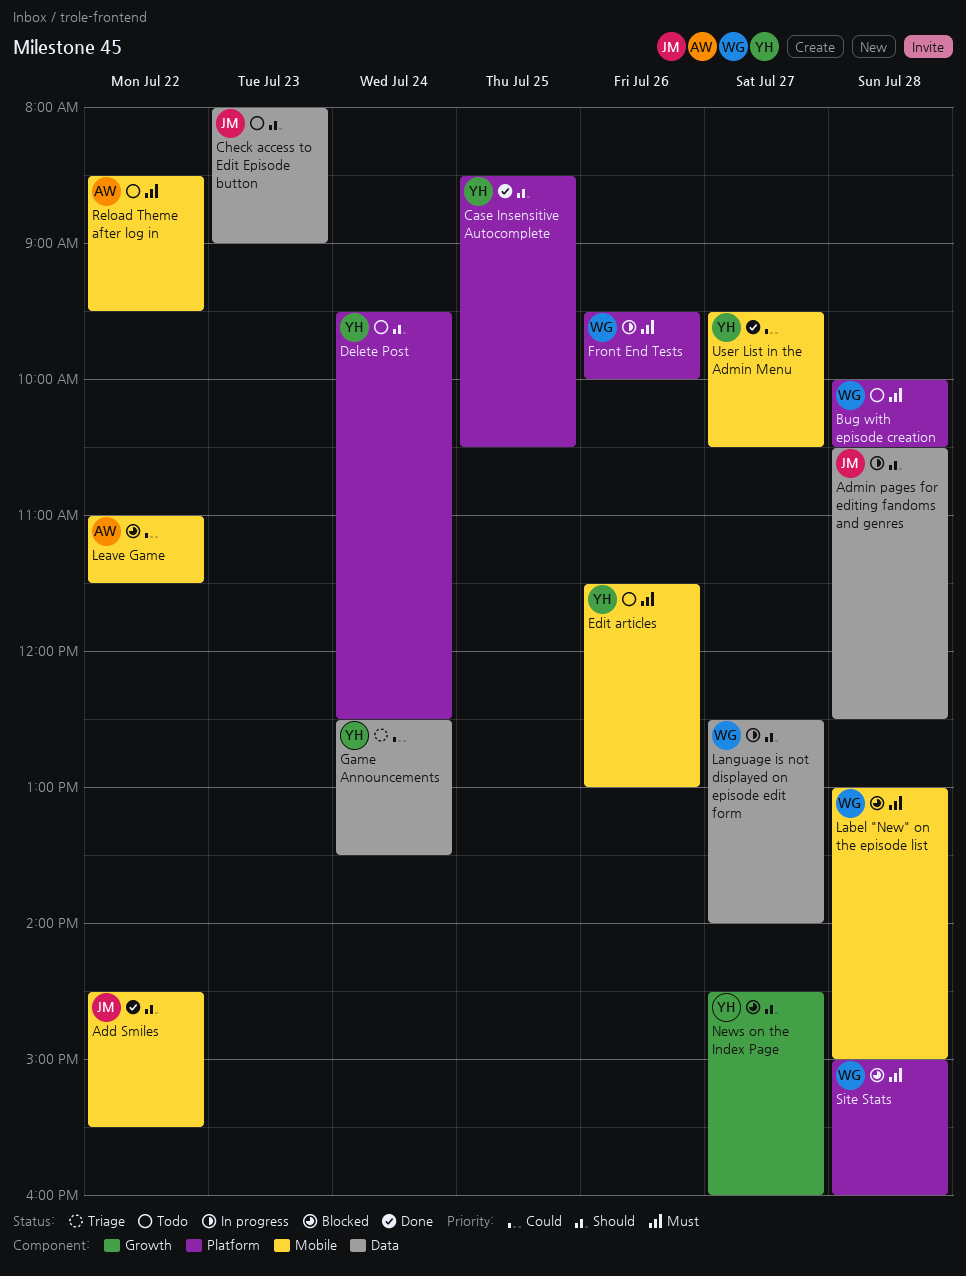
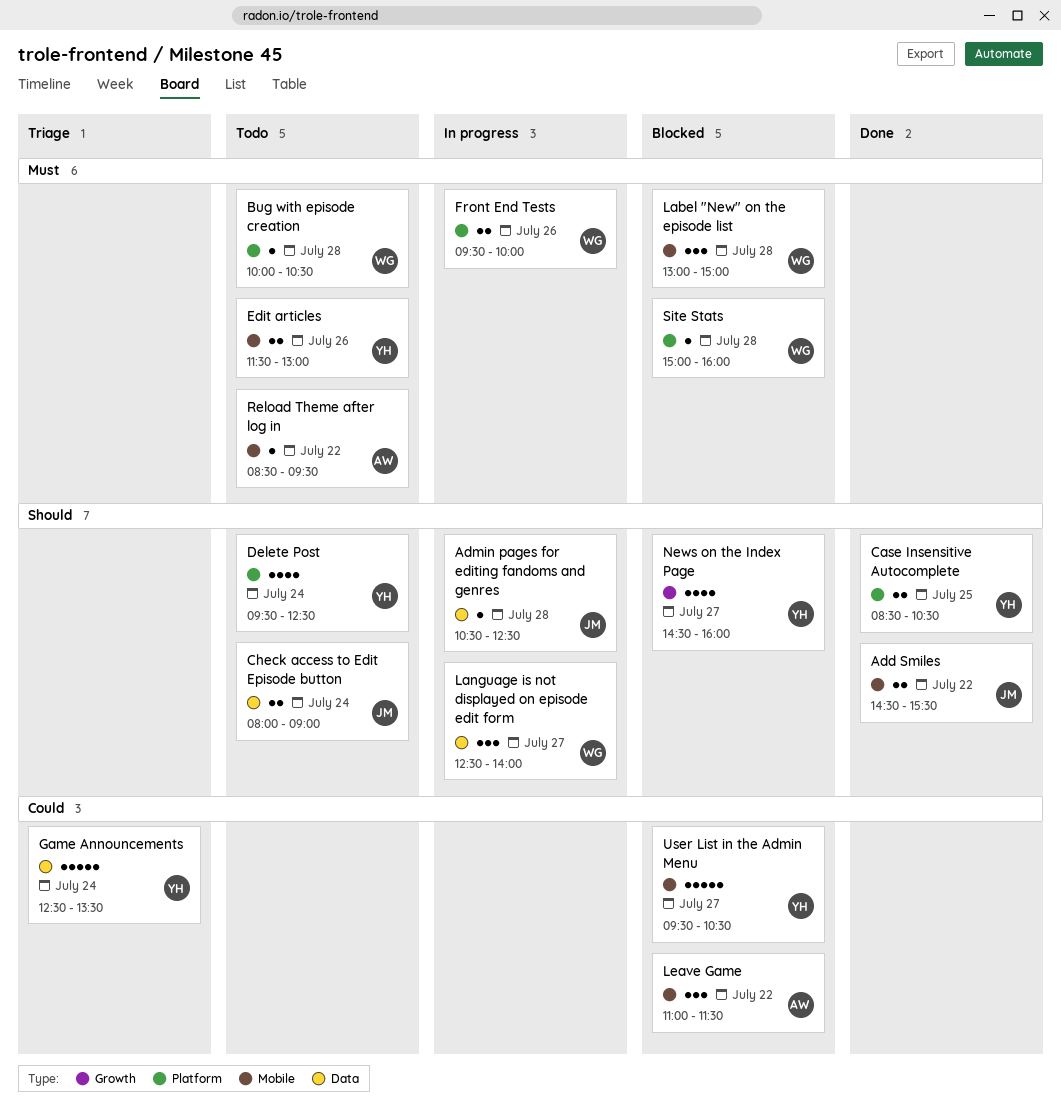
Check access to Edit Episode button, day: Jul 23 -> Jul 24
User List in the Admin Menu, status: Done -> Blocked

